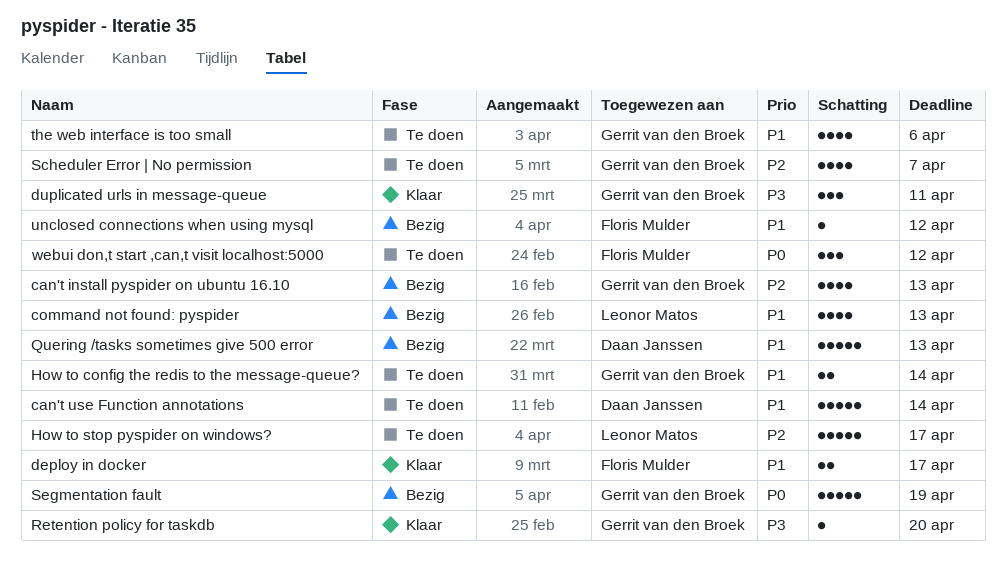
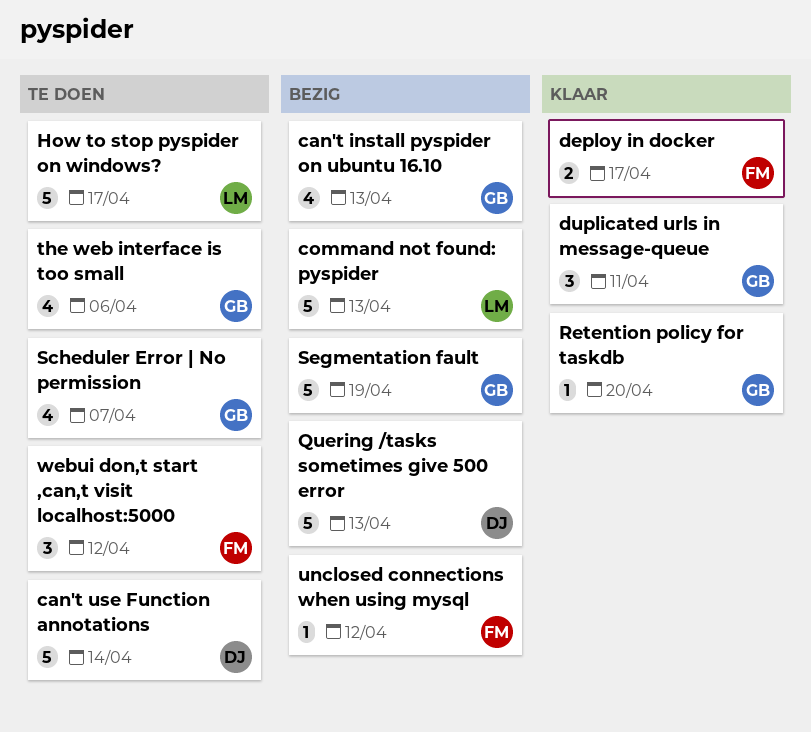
command not found: pyspider, estimate: 4 -> 5
How to config the redis to the message-queue?: present -> none

